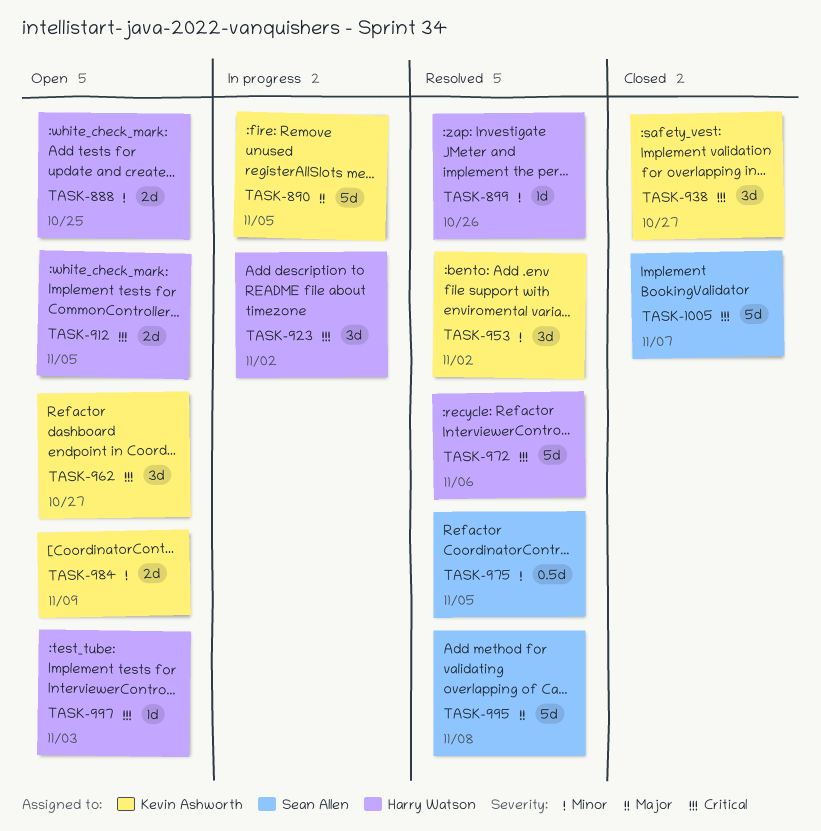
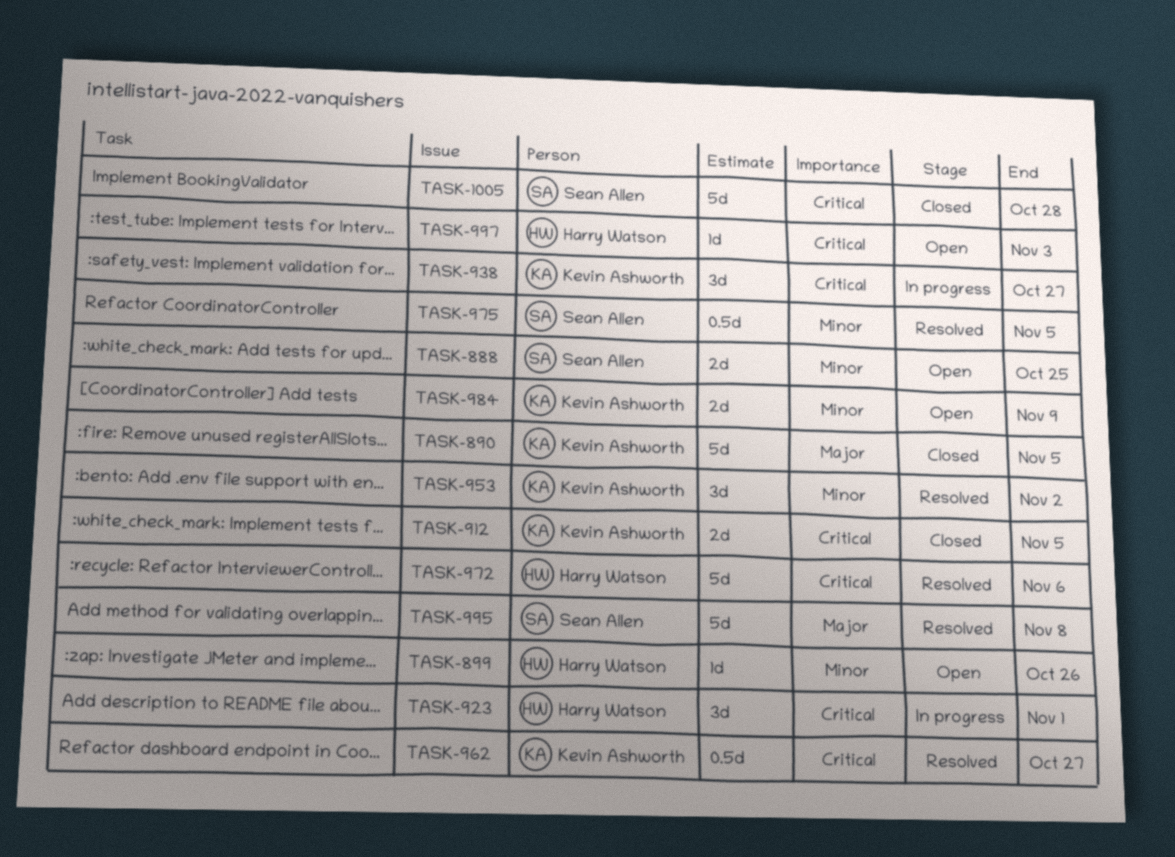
TASK-888, owner: Harry Watson -> Sean Allen
TASK-890, status: In progress -> Closed
TASK-899, status: Resolved -> Open
TASK-912, status: Open -> Closed
TASK-912, owner: Harry Watson -> Kevin Ashworth
TASK-923, due: Nov 2 -> Nov 1
TASK-938, status: Closed -> In progress
TASK-962, status: Open -> Resolved
TASK-962, estimate: 3d -> 0.5d
TASK-1005, due: Nov 7 -> Oct 28

